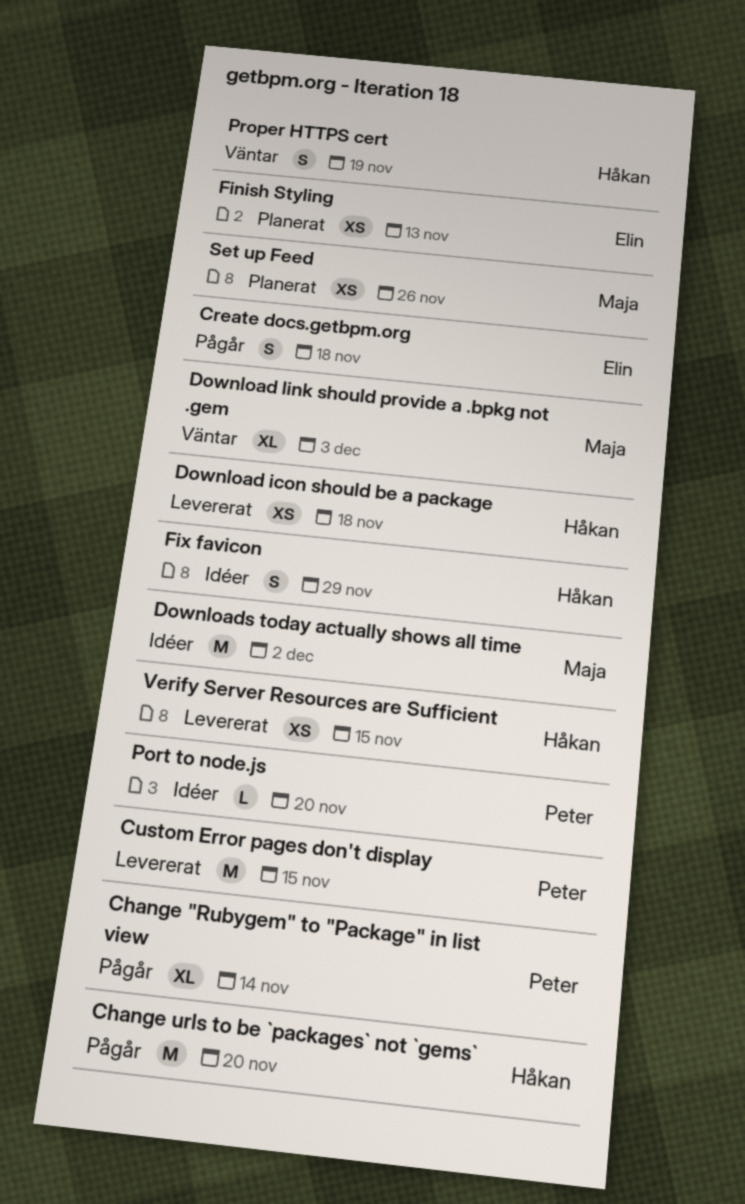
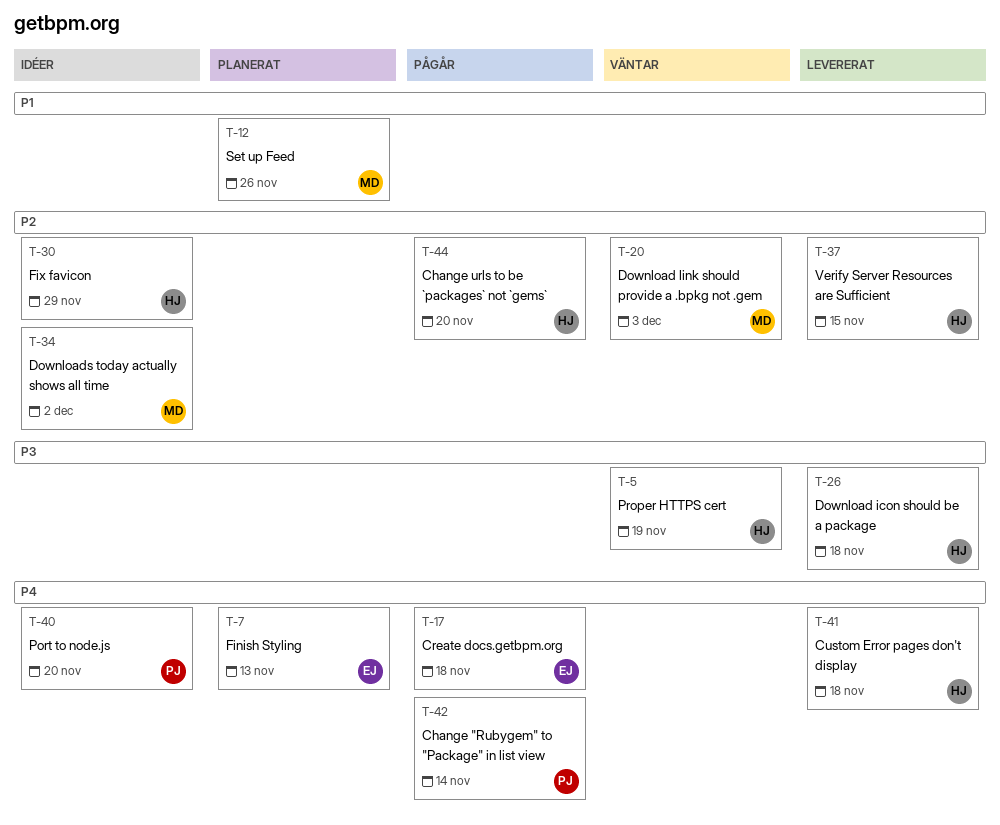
Custom Error pages don't display, owner: Peter -> Håkan
Custom Error pages don't display, due: Nov 15 -> Nov 18

